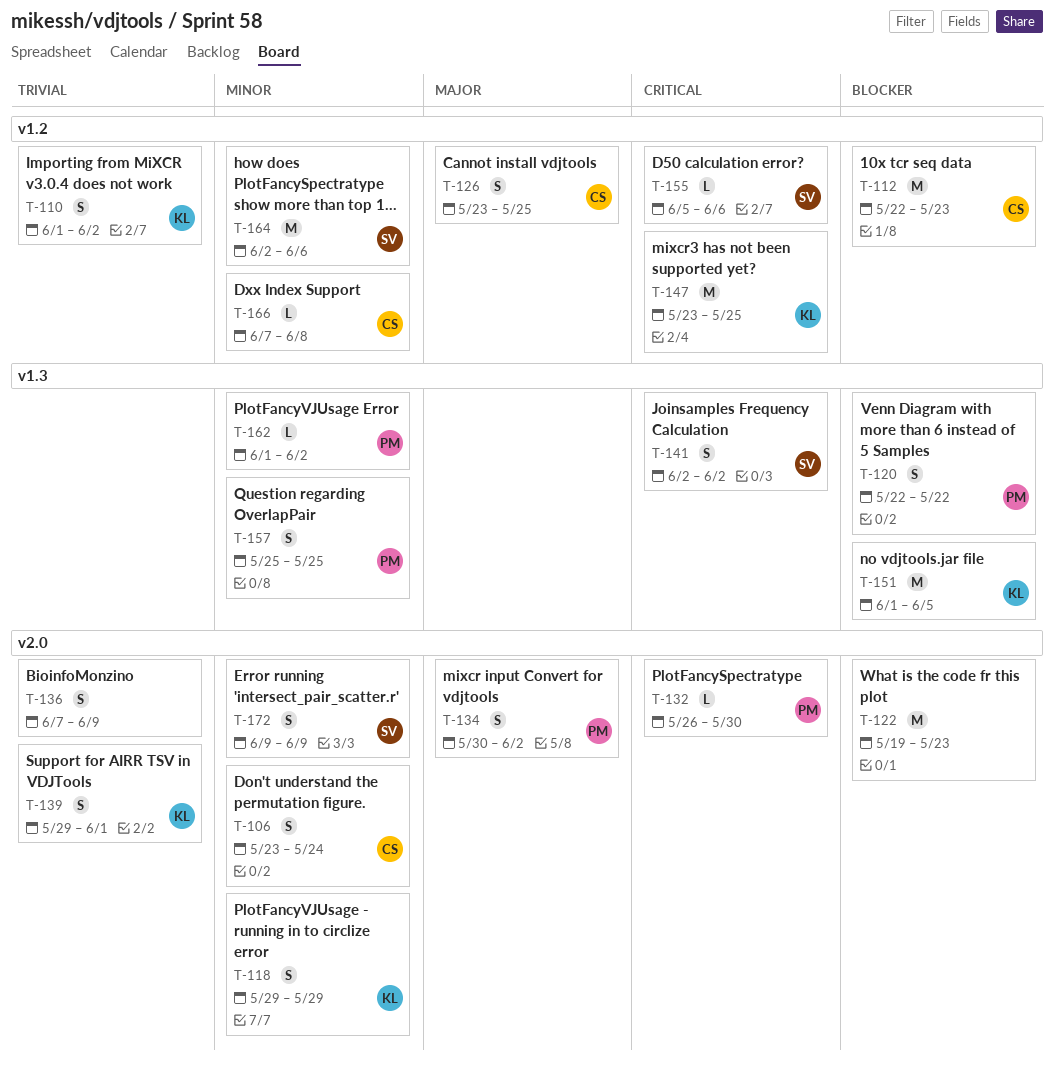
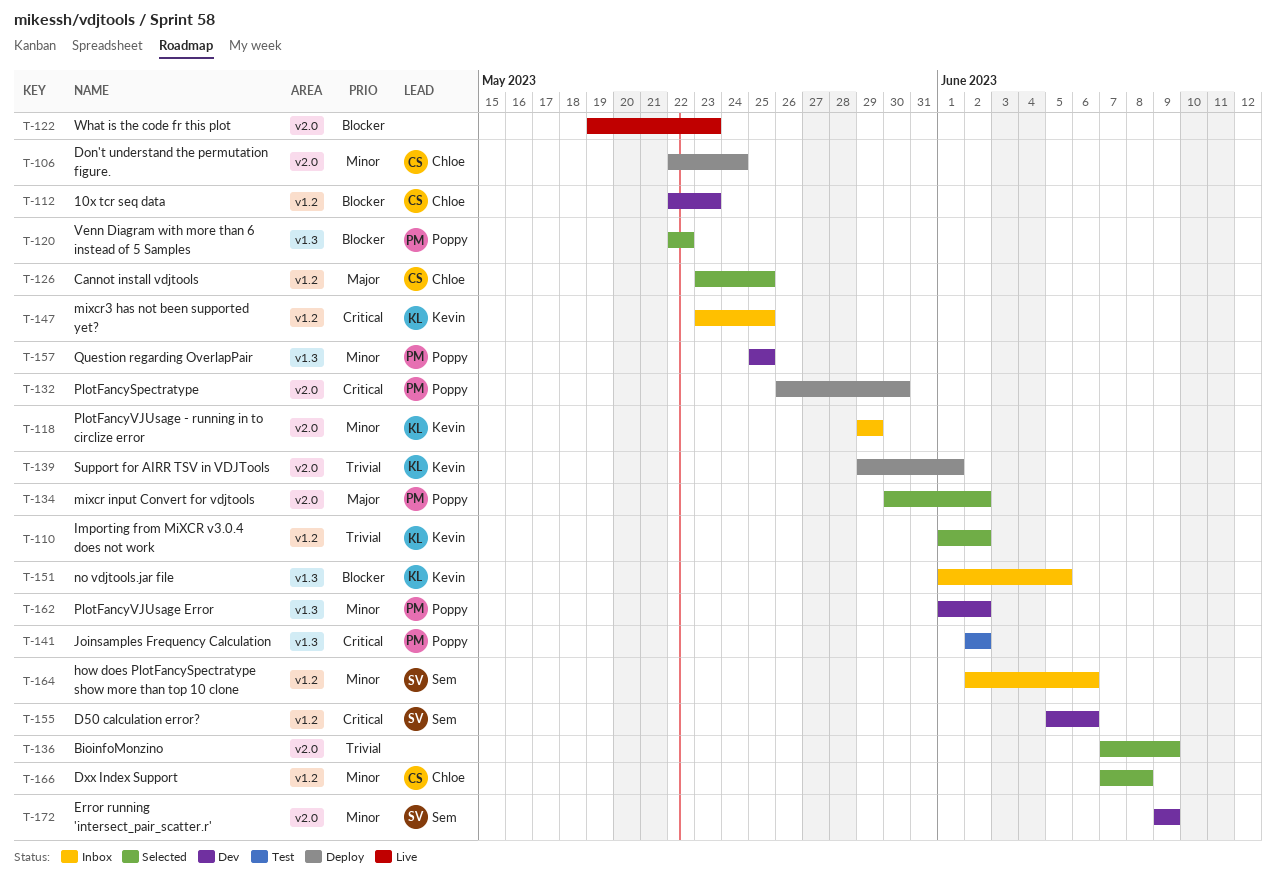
T-106, start: May 23 -> May 22
T-141, owner: Sem -> Poppy

